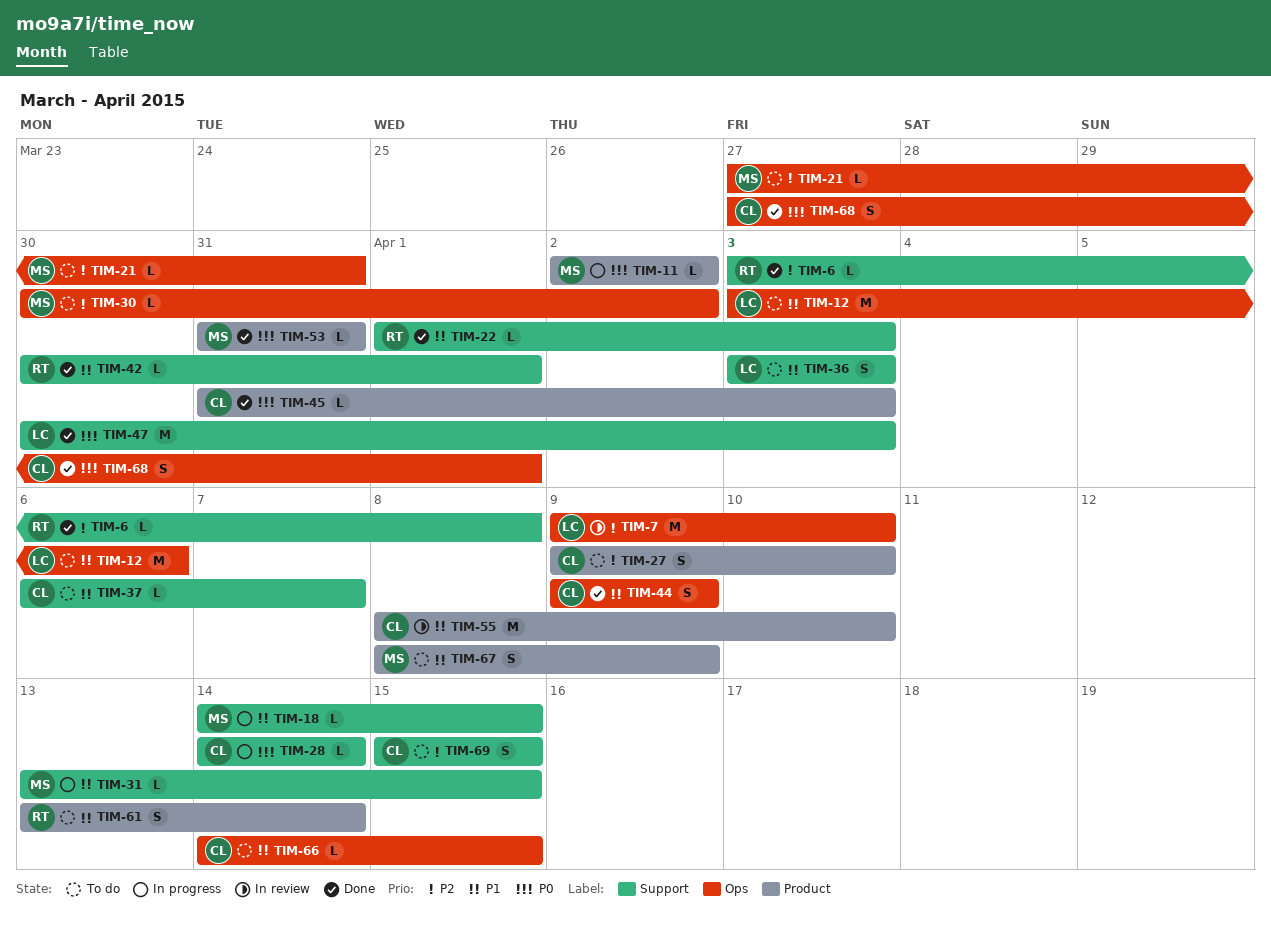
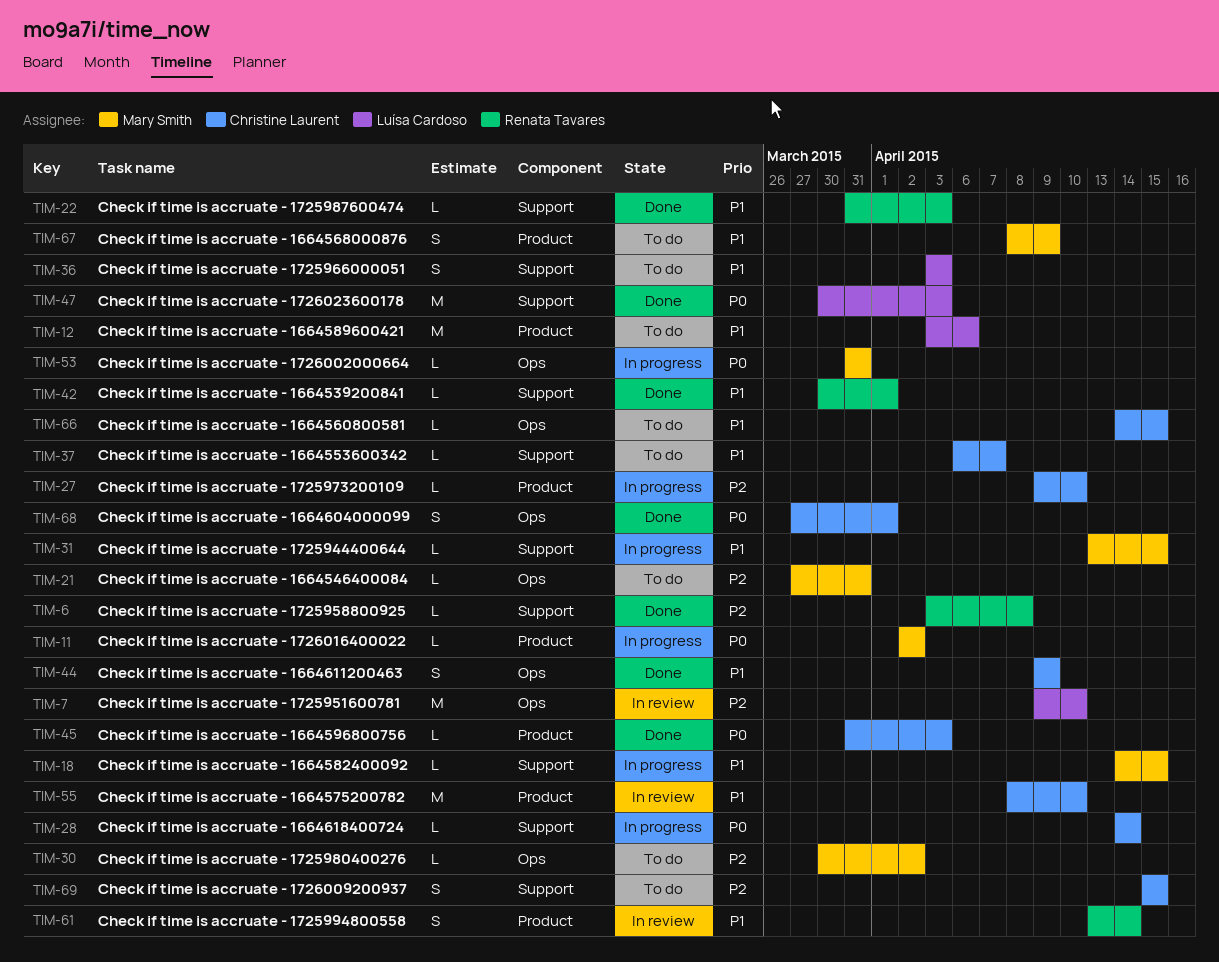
TIM-12, label: Ops -> Product
TIM-22, start: Apr 1 -> Mar 31
TIM-27, status: To do -> In progress
TIM-27, estimate: S -> L
TIM-53, status: Done -> In progress
TIM-53, label: Product -> Ops
TIM-61, status: To do -> In review

